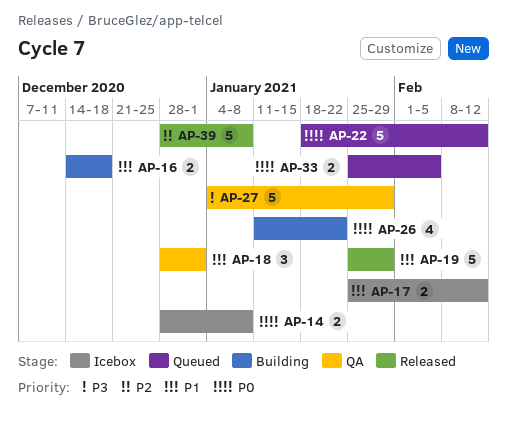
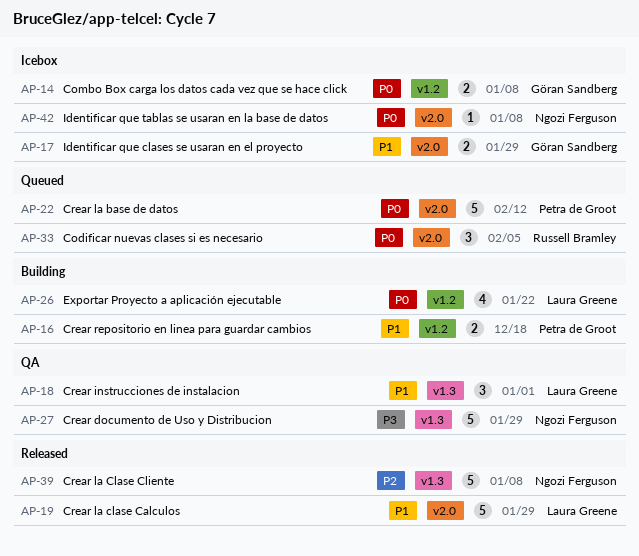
AP-17, due: Feb 12 -> Jan 29
AP-33, estimate: 2 -> 3
AP-42: none -> present

